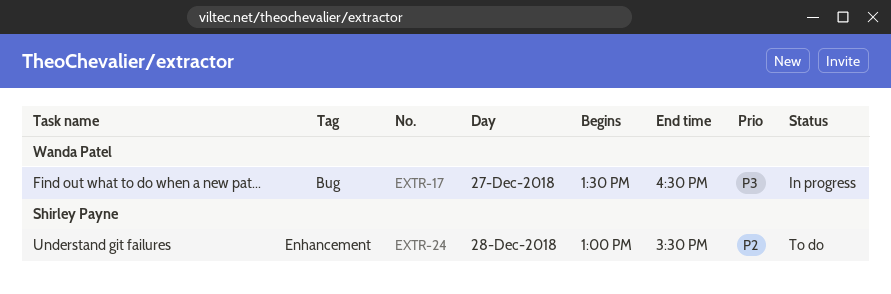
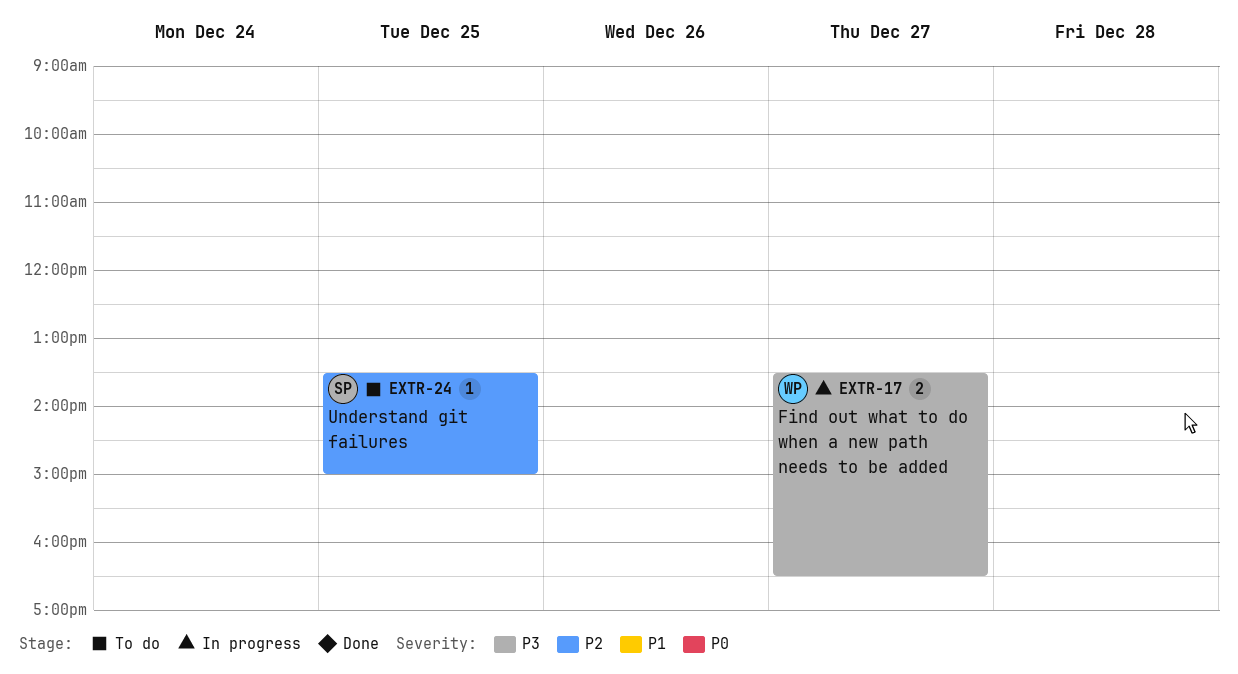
EXTR-24, day: Dec 28 -> Dec 25
EXTR-24, begins: 13:00 -> 13:30
EXTR-24, ends: 15:30 -> 15:00

